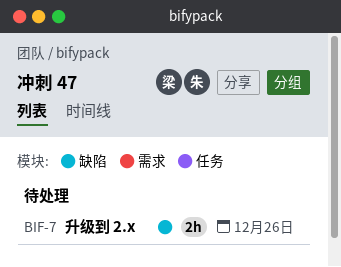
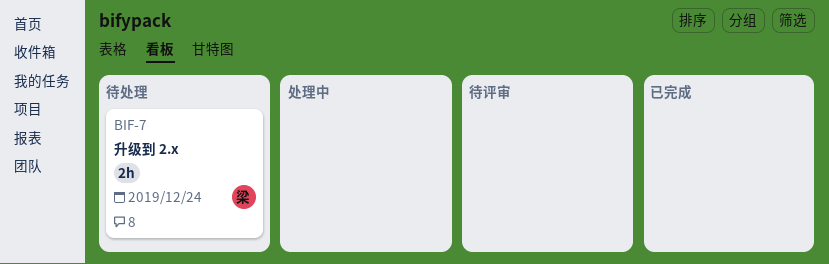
BIF-7, due: Dec 26 -> Dec 24

